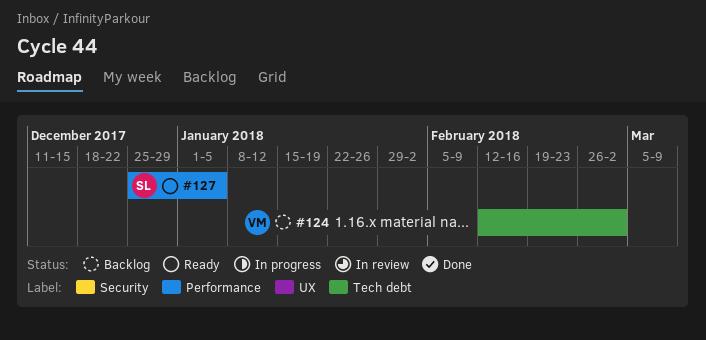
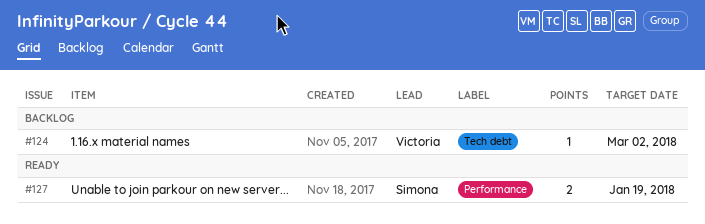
#127, due: Jan 5 -> Jan 19

